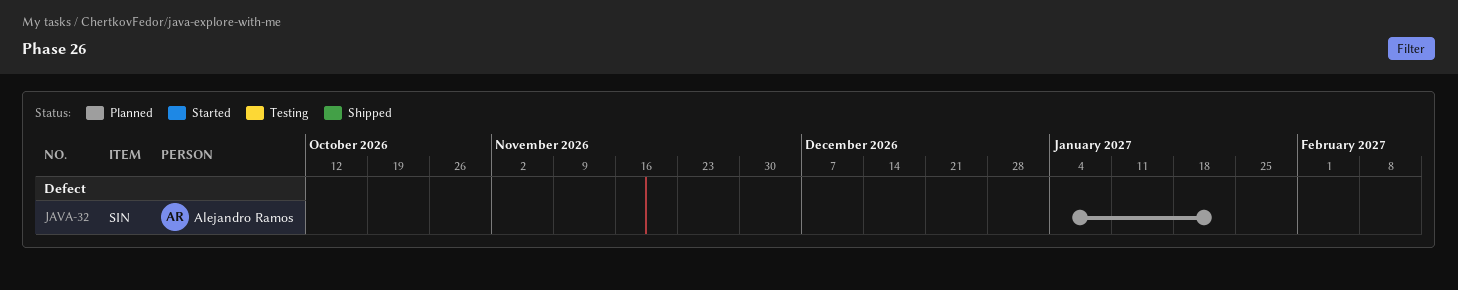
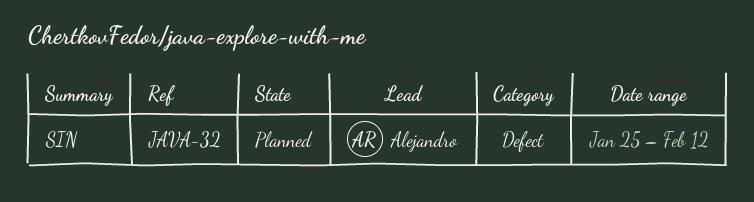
JAVA-32, start: Jan 4 -> Jan 25
JAVA-32, due: Jan 22 -> Feb 12

